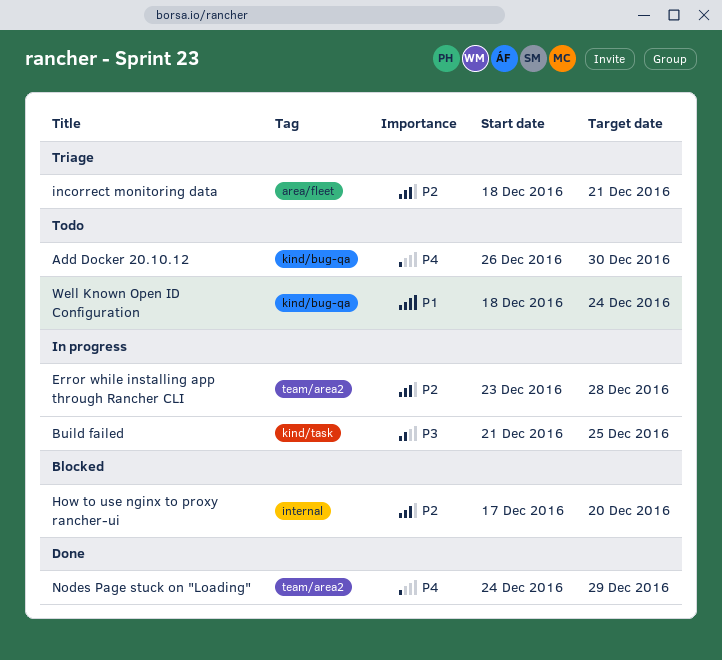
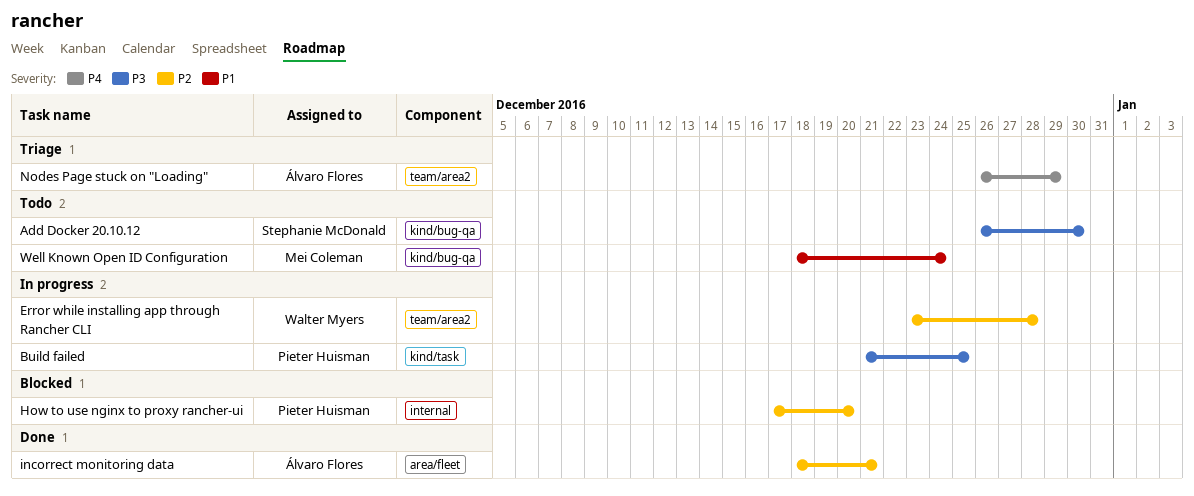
Add Docker 20.10.12, priority: P4 -> P3
incorrect monitoring data, status: Triage -> Done
Nodes Page stuck on "Loading", status: Done -> Triage
Nodes Page stuck on "Loading", start: Dec 24 -> Dec 26

